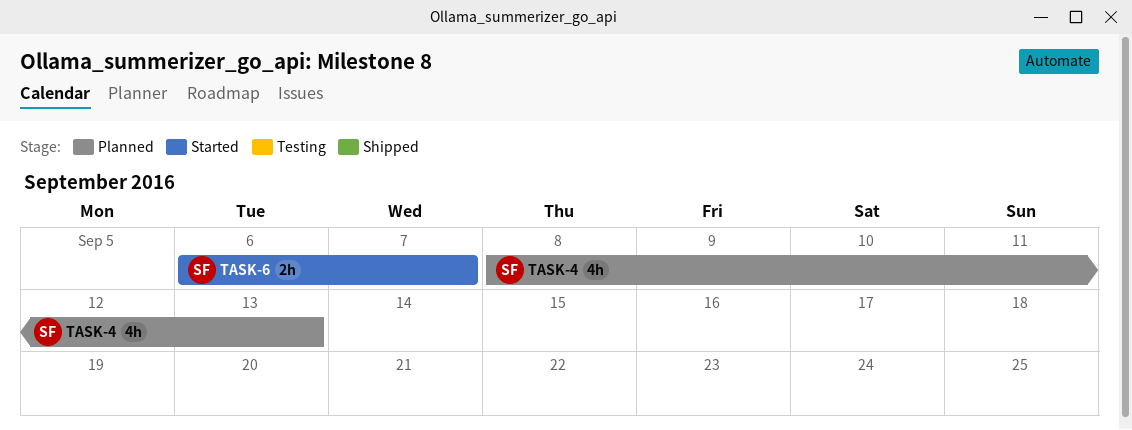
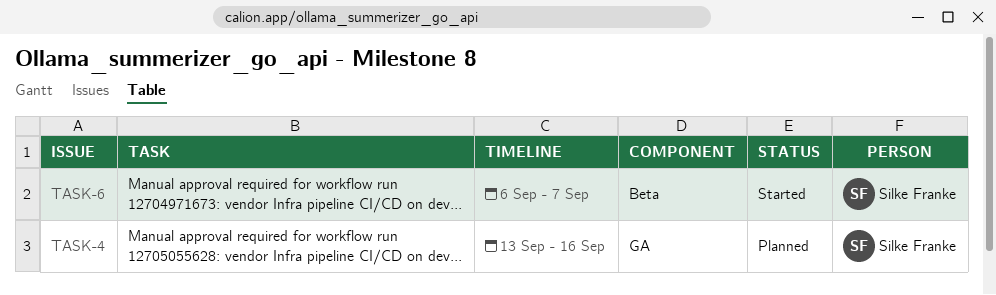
TASK-4, start: Sep 8 -> Sep 13
TASK-4, due: Sep 13 -> Sep 16

